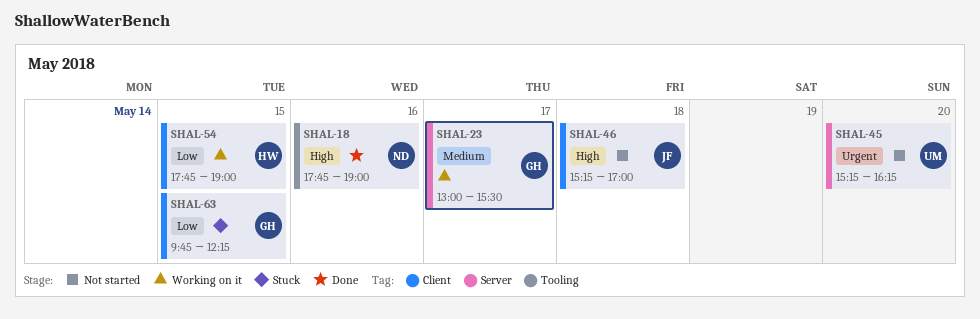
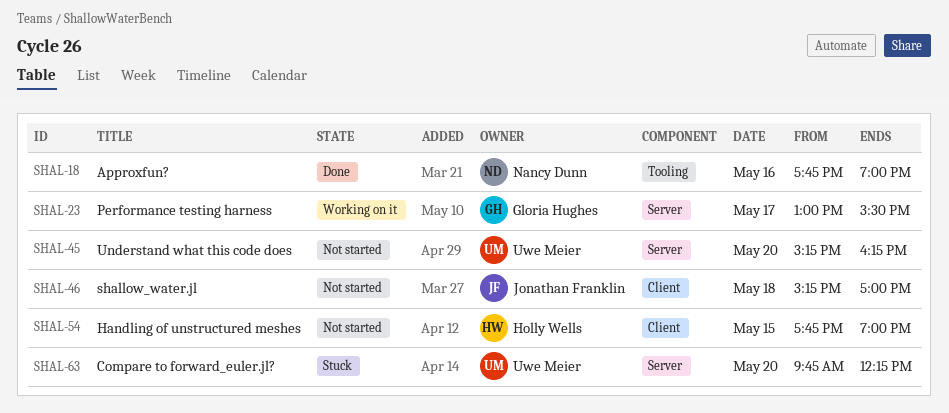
SHAL-54, status: Working on it -> Not started
SHAL-63, owner: Gloria Hughes -> Uwe Meier
SHAL-63, label: Client -> Server
SHAL-63, day: May 15 -> May 20

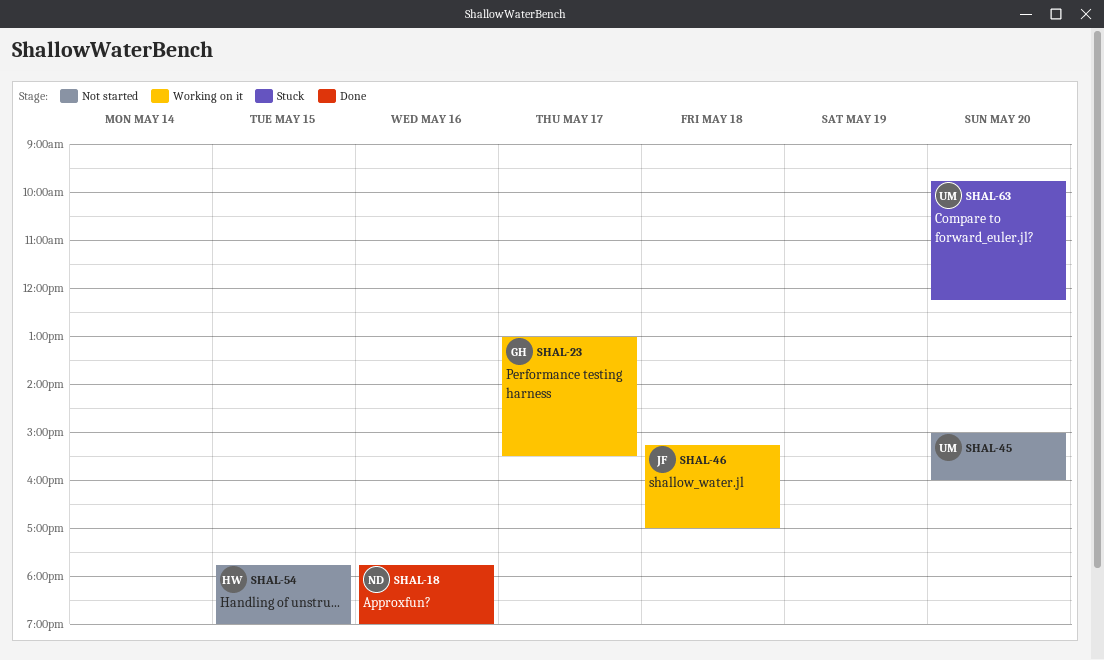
SHAL-45, begins: 15:15 -> 15:00
SHAL-45, ends: 16:15 -> 16:00
SHAL-46, status: Not started -> Working on it

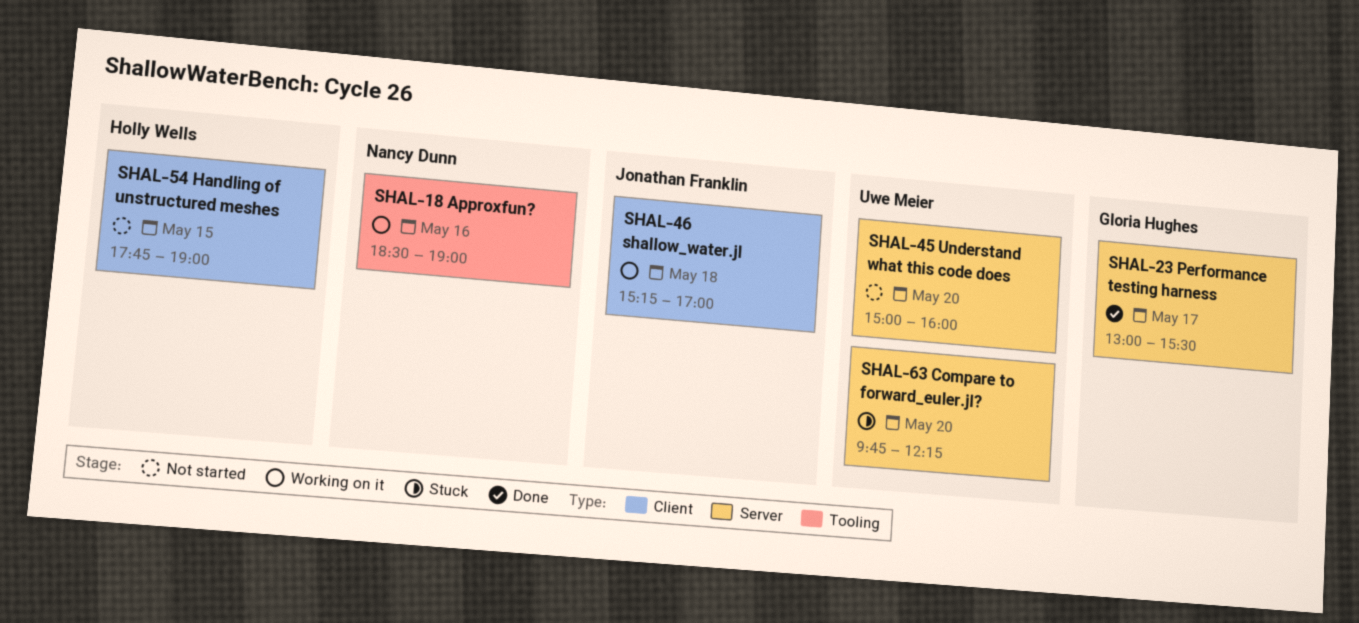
SHAL-18, status: Done -> Working on it
SHAL-18, begins: 17:45 -> 18:30
SHAL-23, status: Working on it -> Done

